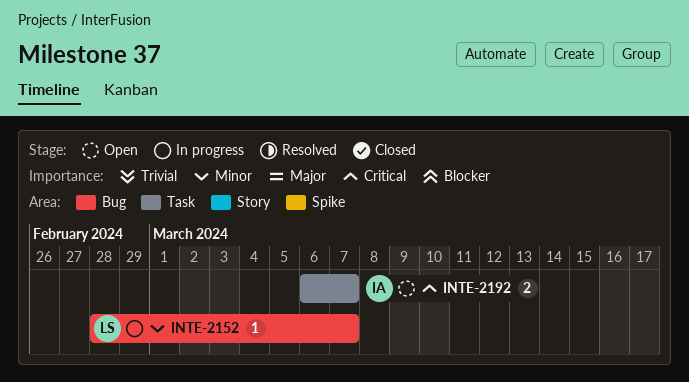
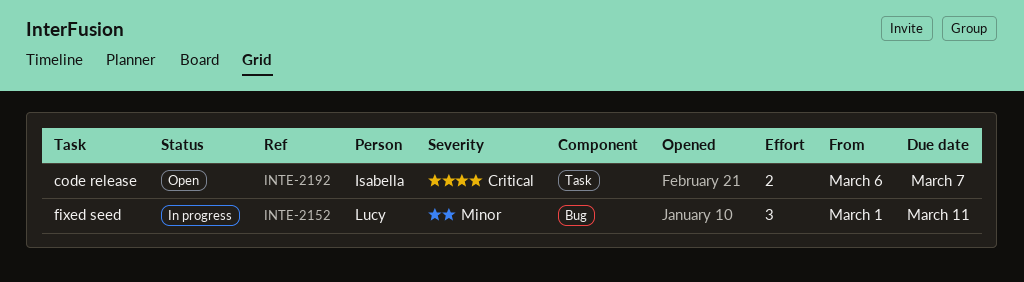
INTE-2152, estimate: 1 -> 3
INTE-2152, start: Feb 28 -> Mar 1
INTE-2152, due: Mar 7 -> Mar 11

